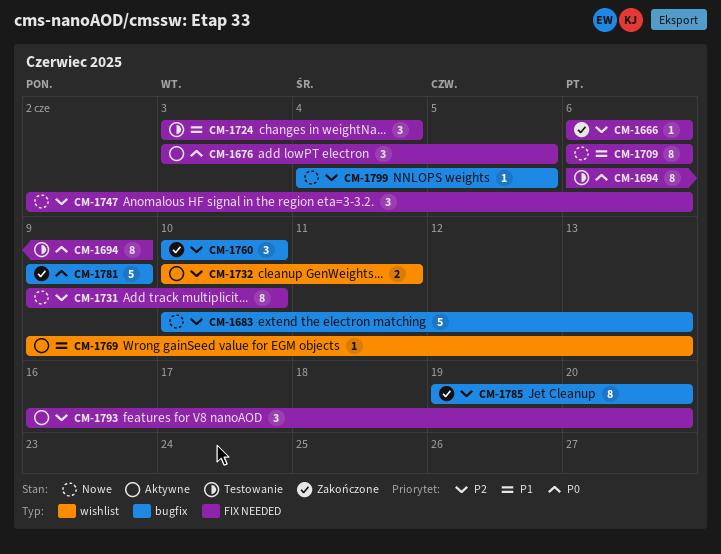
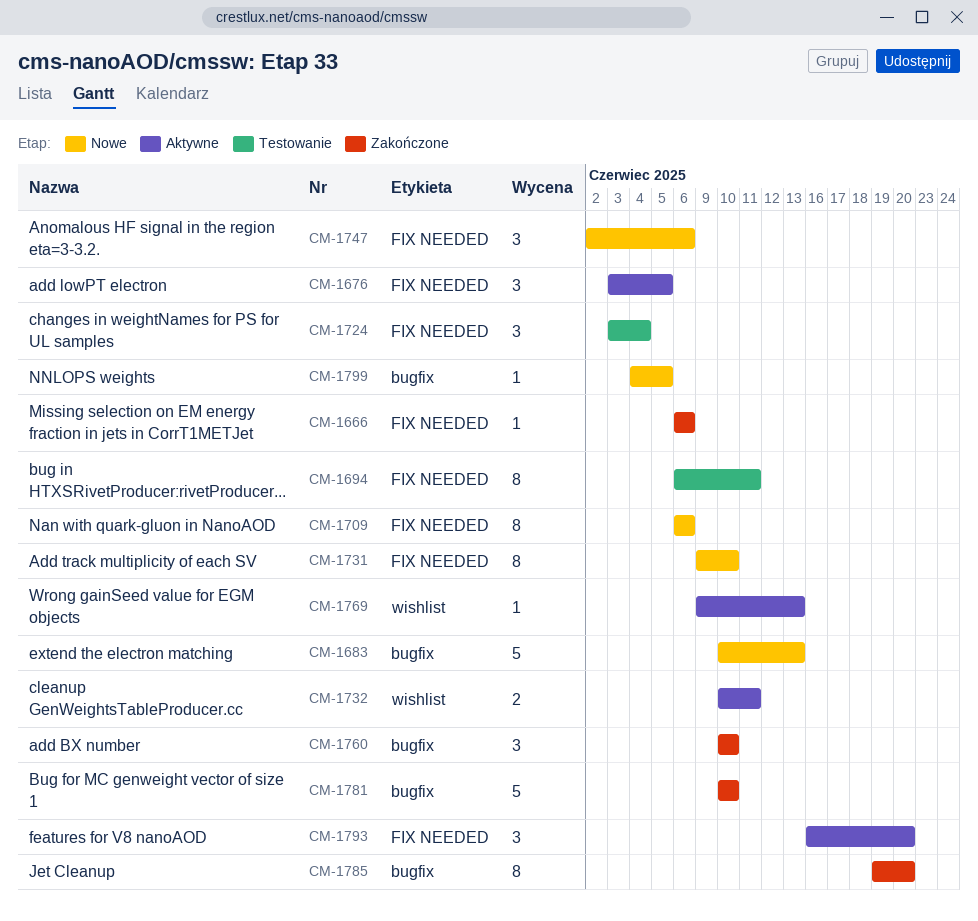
CM-1694, due: Jun 9 -> Jun 11
CM-1781, start: Jun 9 -> Jun 10
CM-1781, due: Jun 9 -> Jun 10

